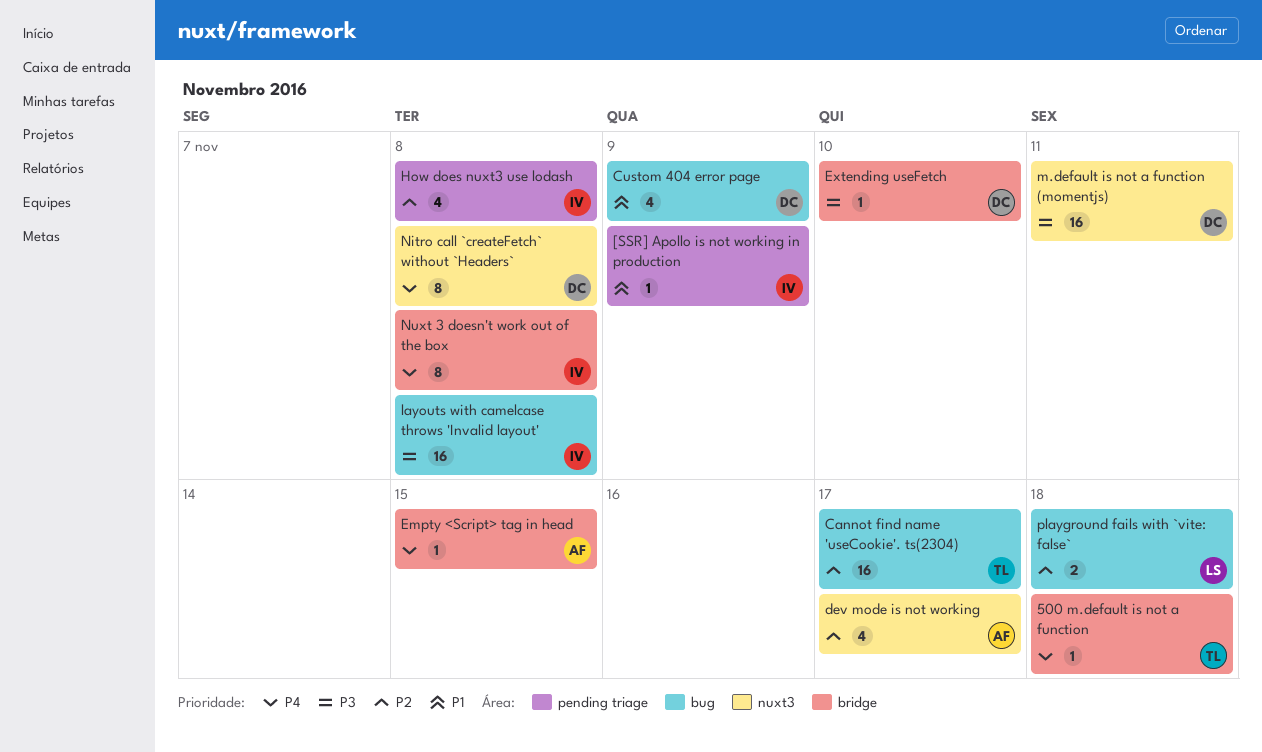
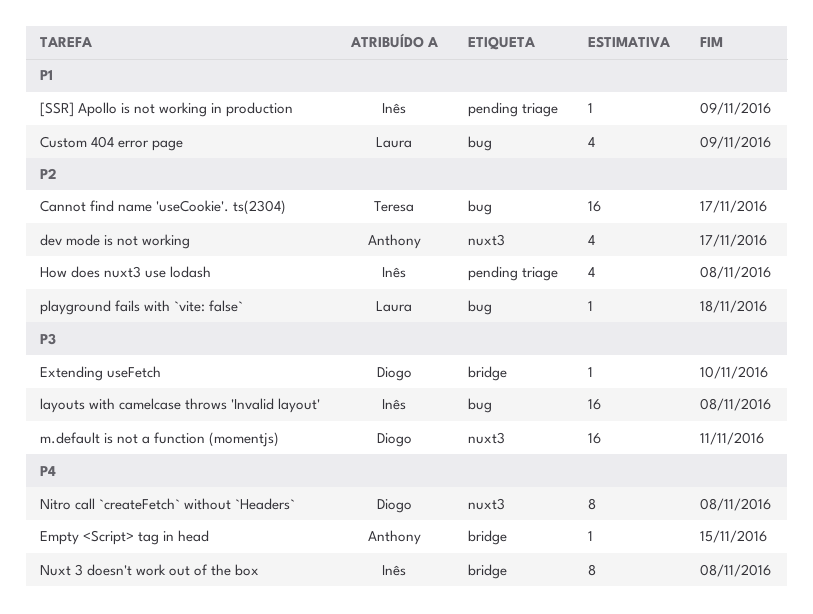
500 m.default is not a function: present -> none
Custom 404 error page, owner: Diogo -> Laura
playground fails with `vite: false`, estimate: 2 -> 1

